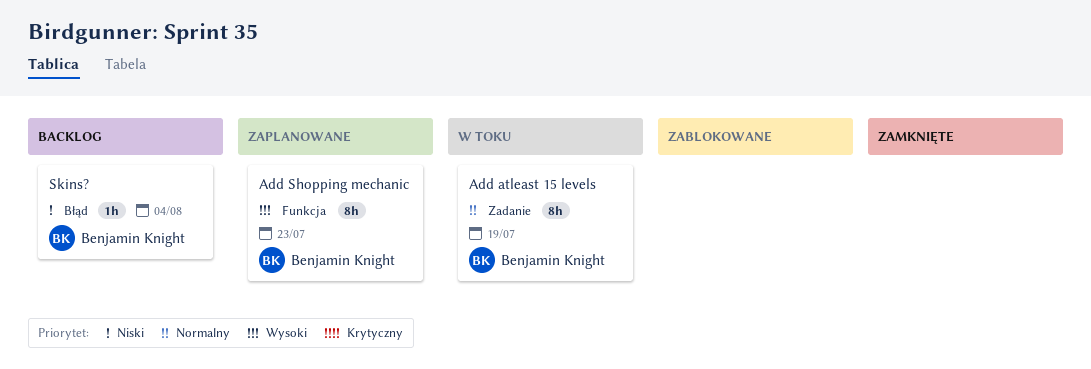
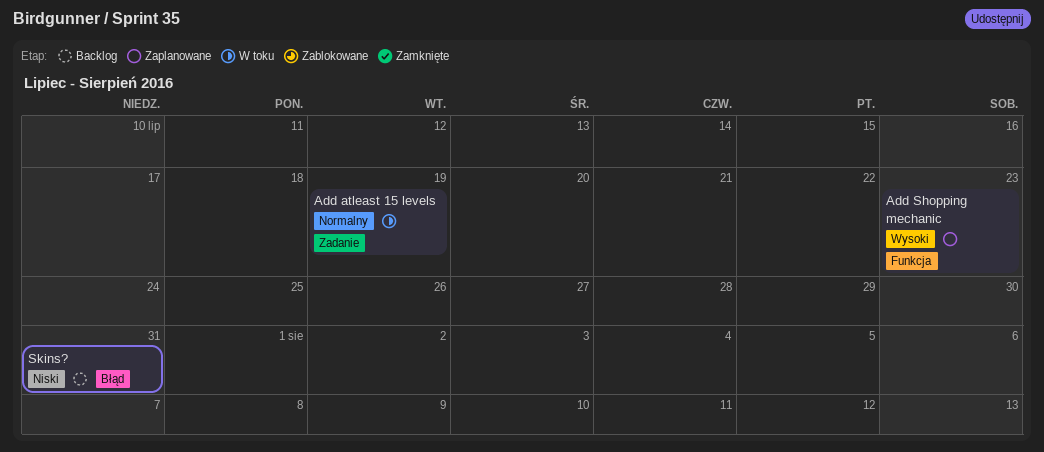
Skins?, due: Aug 4 -> Jul 31

